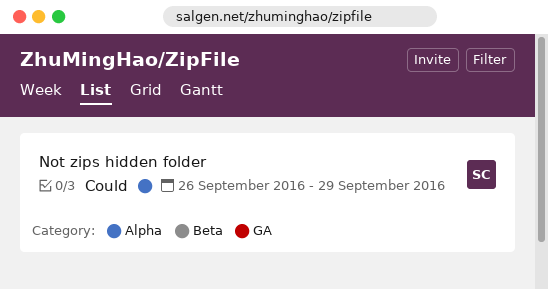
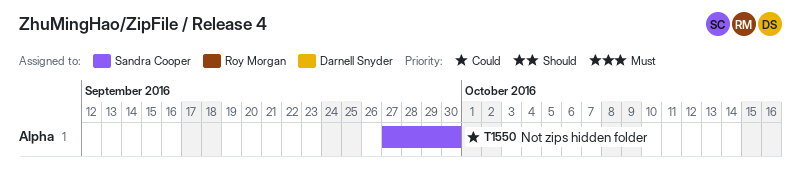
Not zips hidden folder, start: Sep 26 -> Sep 27
Not zips hidden folder, due: Sep 29 -> Sep 30

